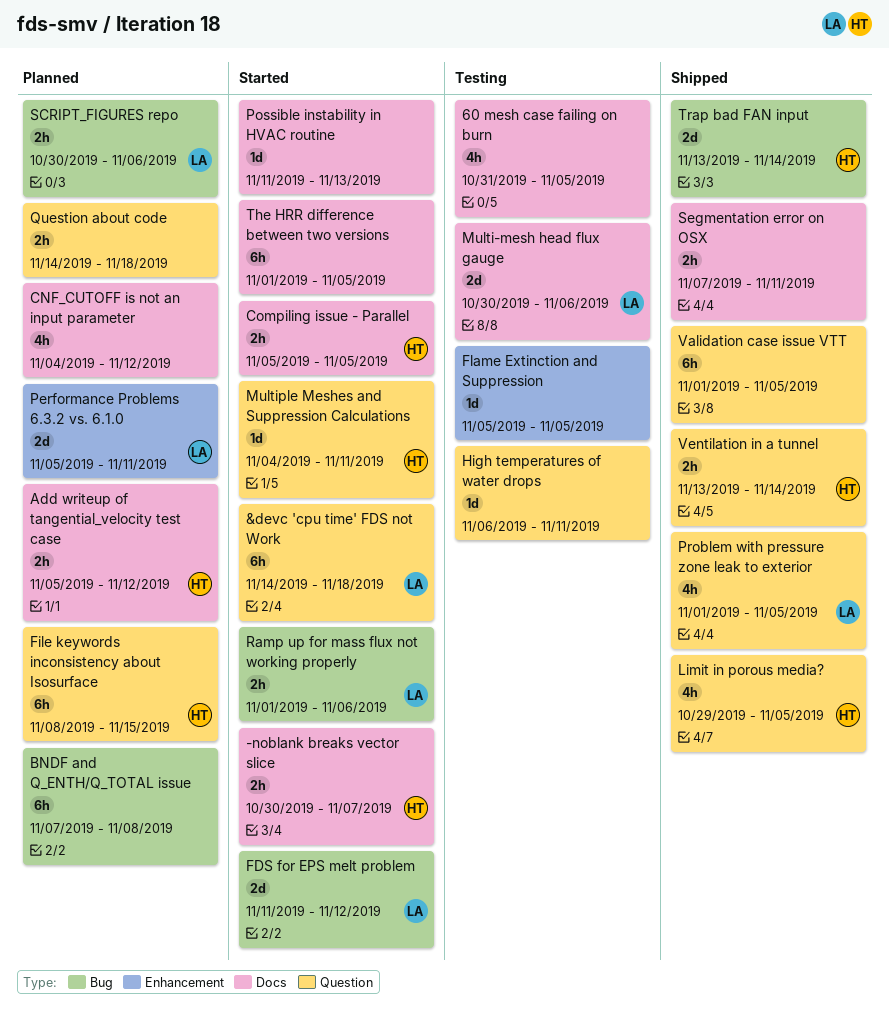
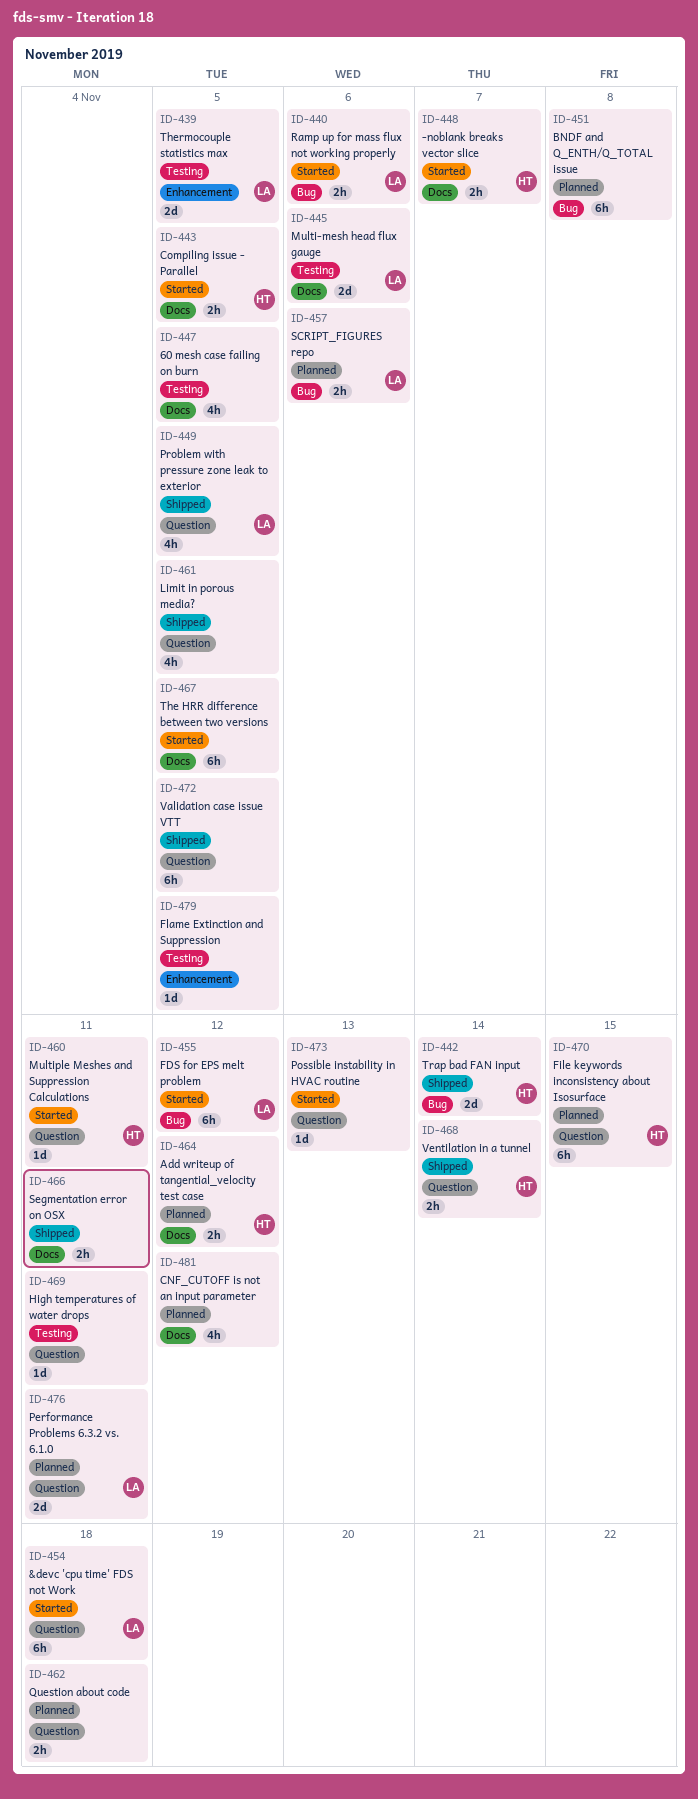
FDS for EPS melt problem, estimate: 2d -> 6h
Limit in porous media?, owner: HT -> none
Performance Problems 6.3.2 vs. 6.1.0, label: Enhancement -> Question
Possible instability in HVAC routine, label: Docs -> Question
Thermocouple statistics max: none -> present

